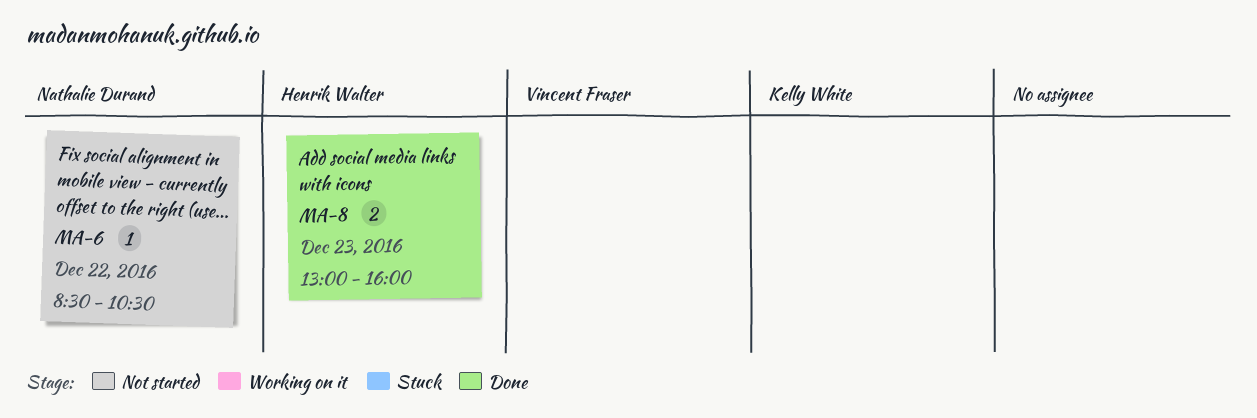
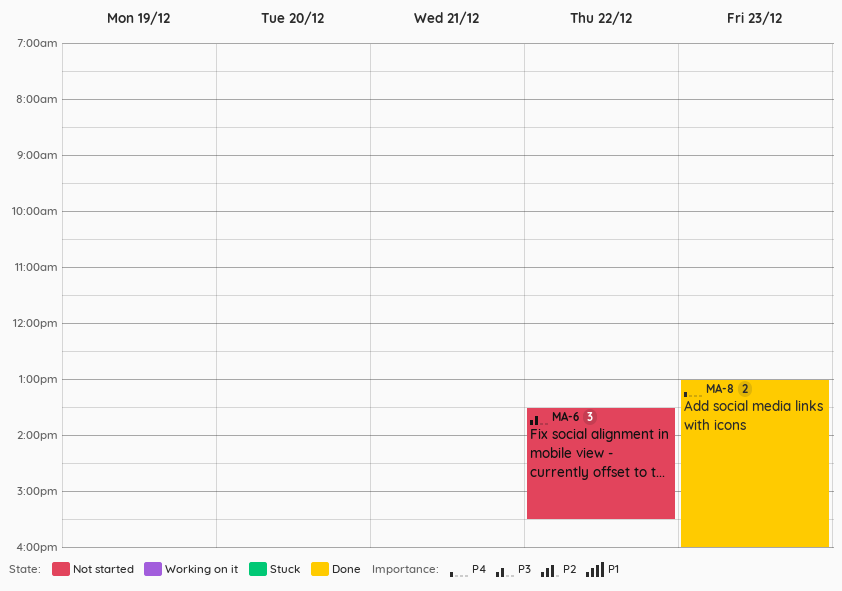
MA-6, estimate: 1 -> 3
MA-6, begins: 08:30 -> 13:30
MA-6, ends: 10:30 -> 15:30

